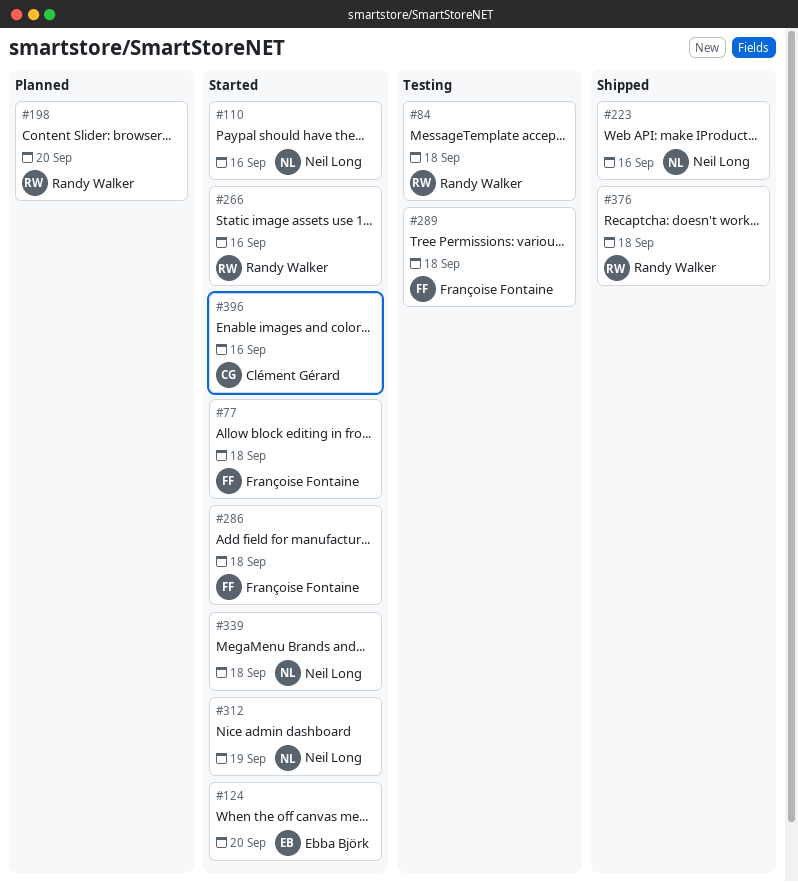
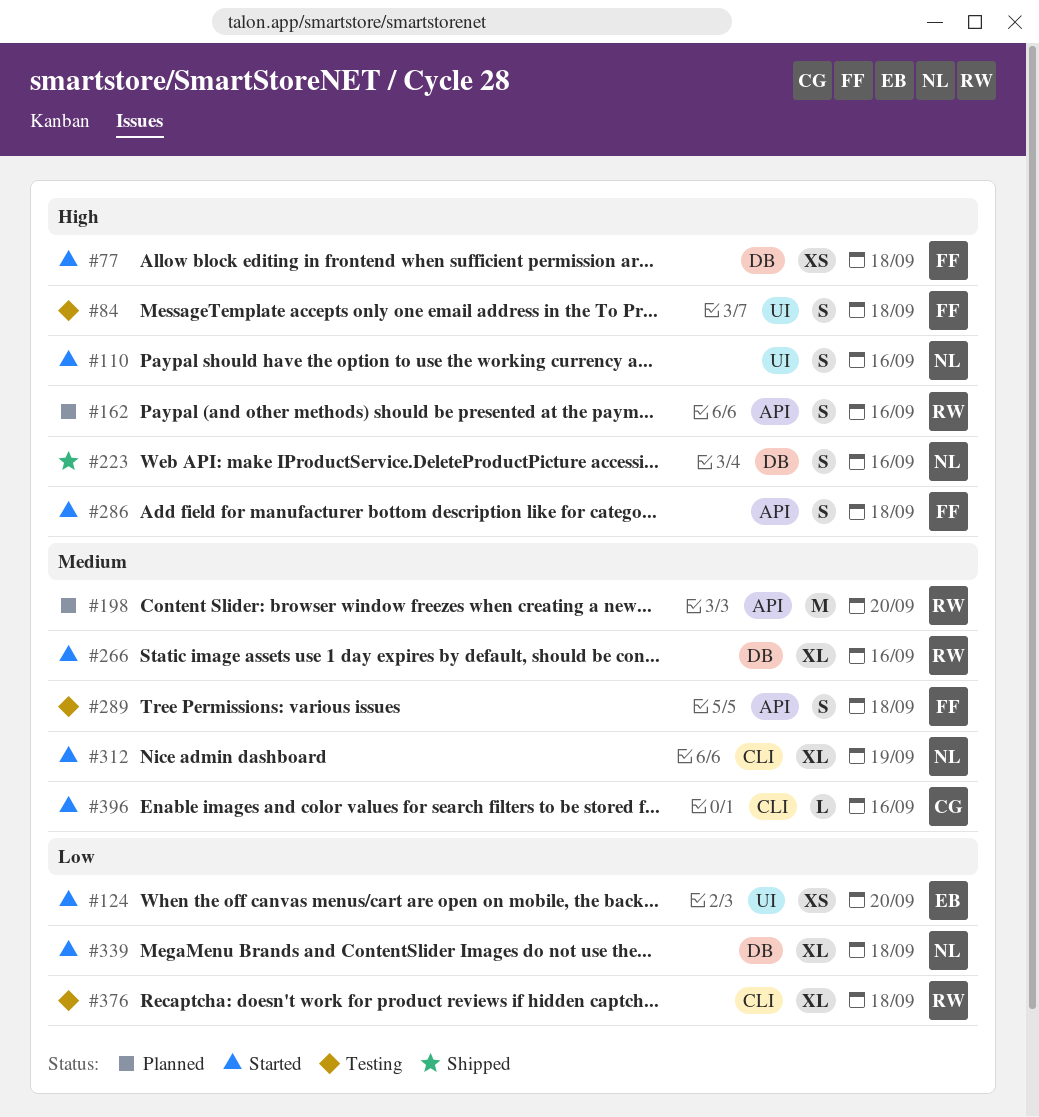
#84, owner: Randy Walker -> Françoise Fontaine
#162: none -> present
#376, status: Shipped -> Testing

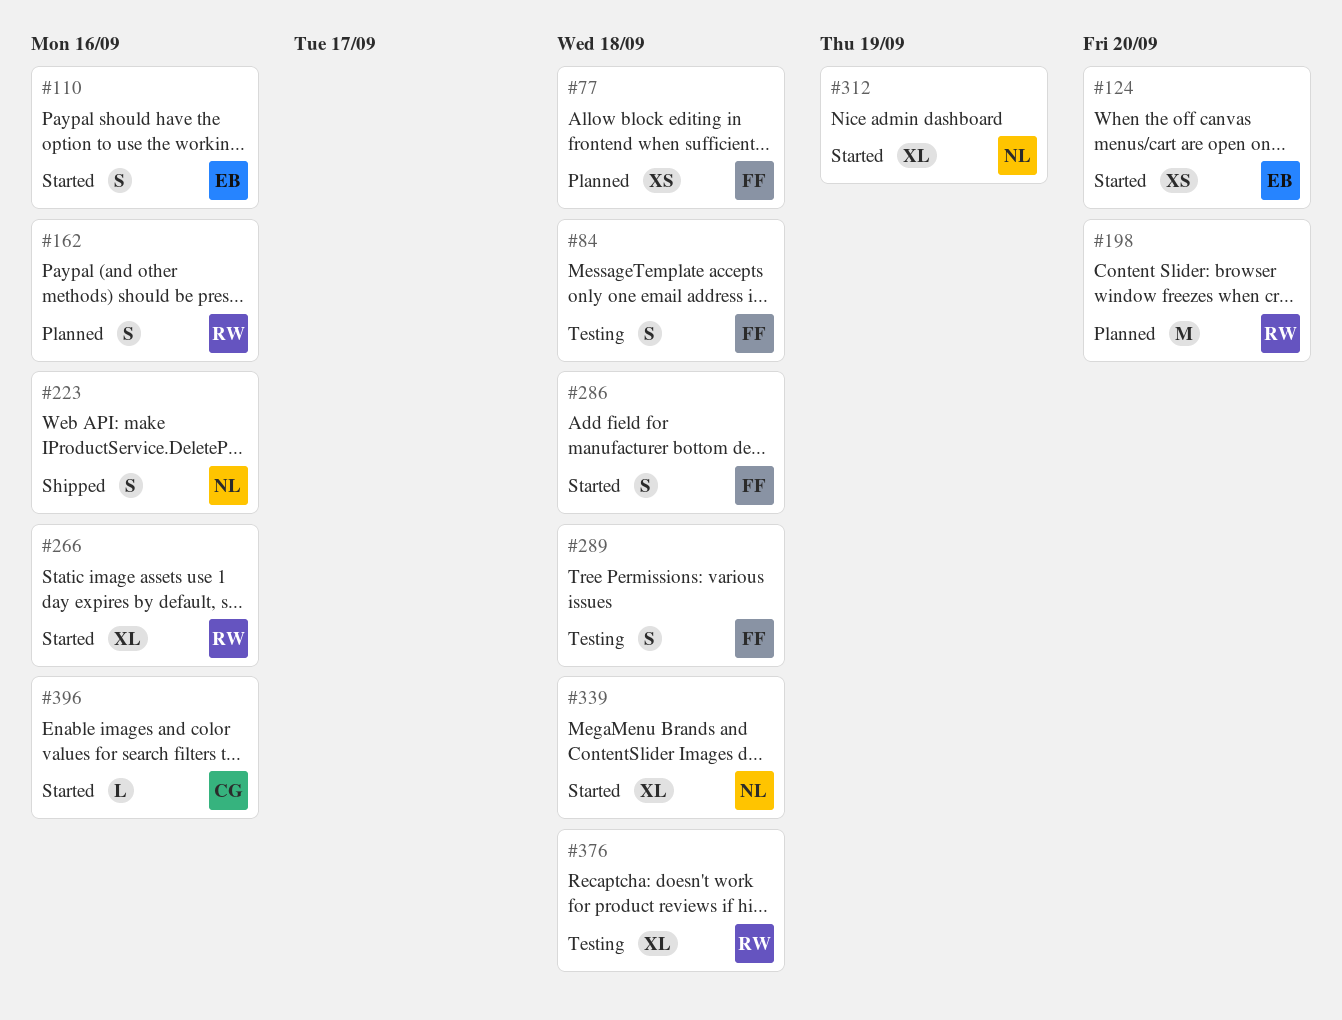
#77, status: Started -> Planned
#110, owner: NL -> EB

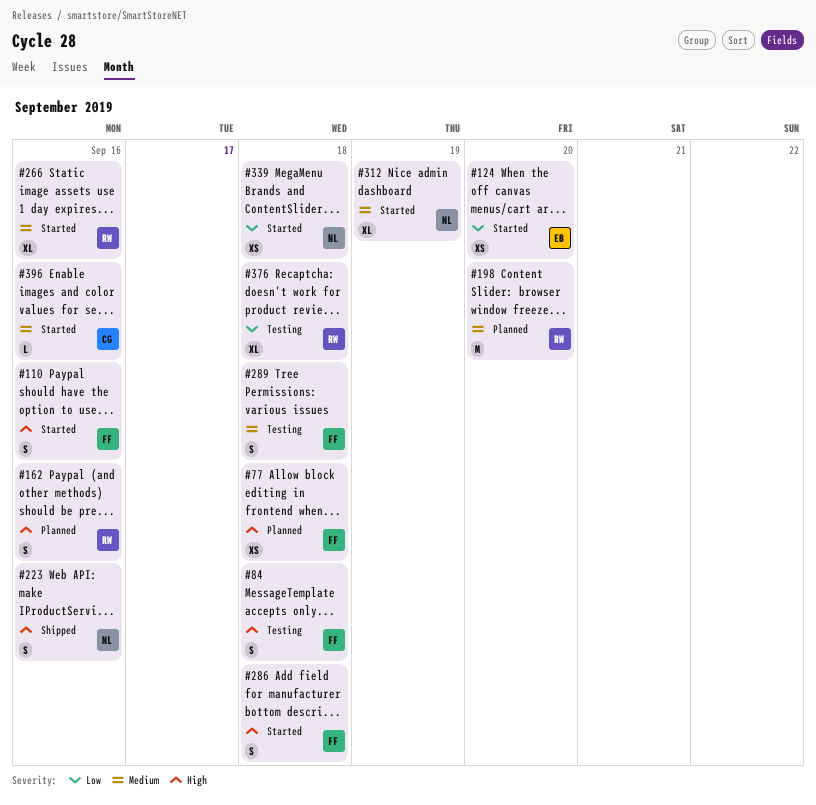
#110, owner: EB -> FF
#339, estimate: XL -> XS

